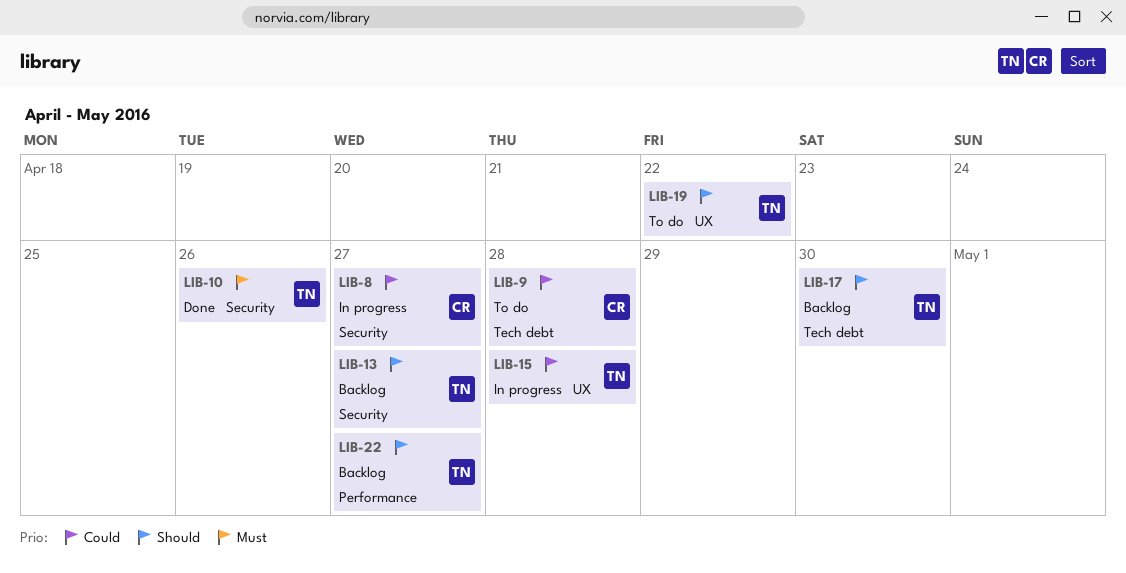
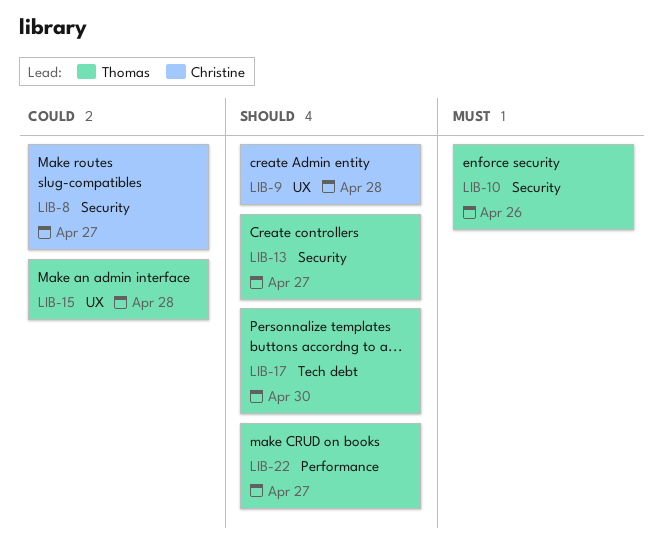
LIB-9, priority: Could -> Should
LIB-9, label: Tech debt -> UX
LIB-19: present -> none

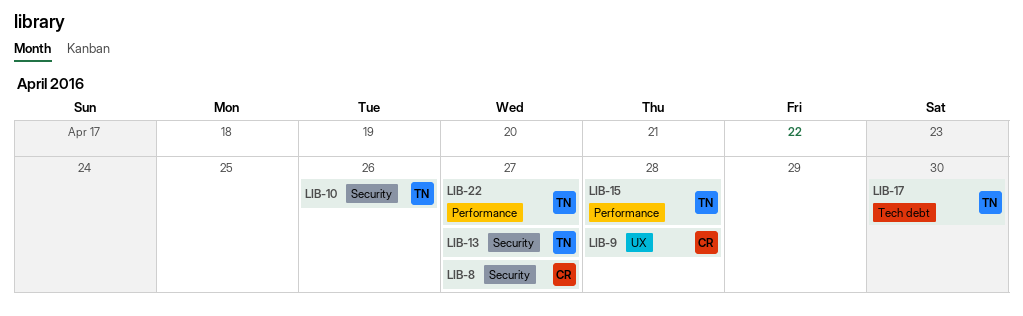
LIB-15, label: UX -> Performance

